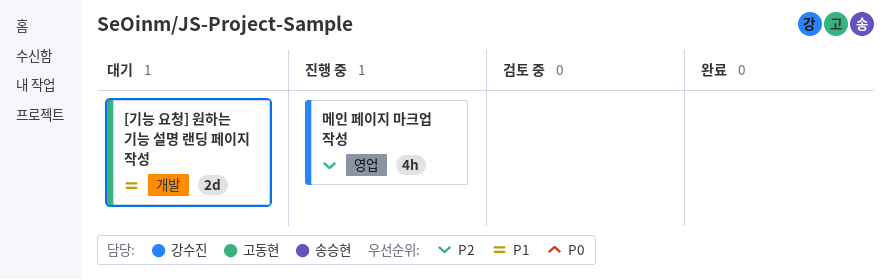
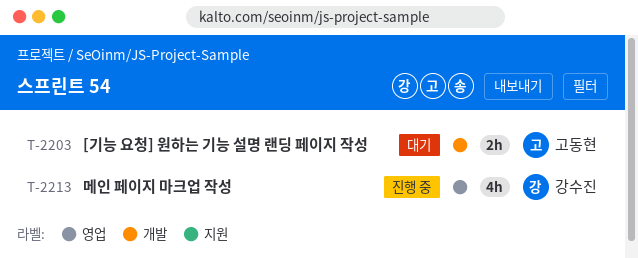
[기능 요청] 원하는 기능 설명 랜딩 페이지 작성, estimate: 2d -> 2h

